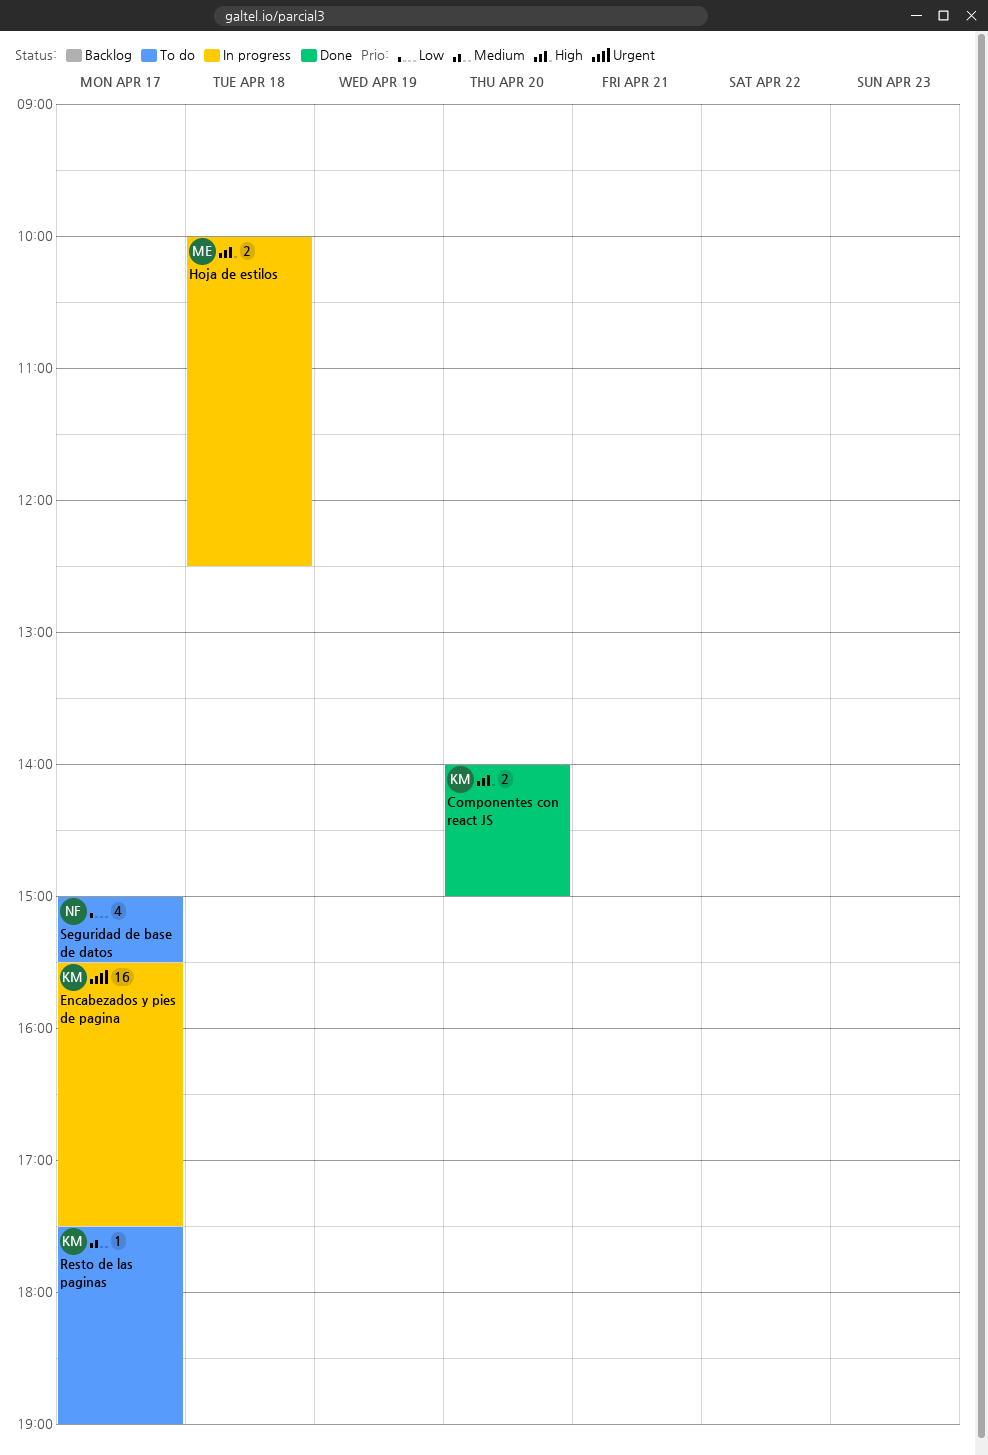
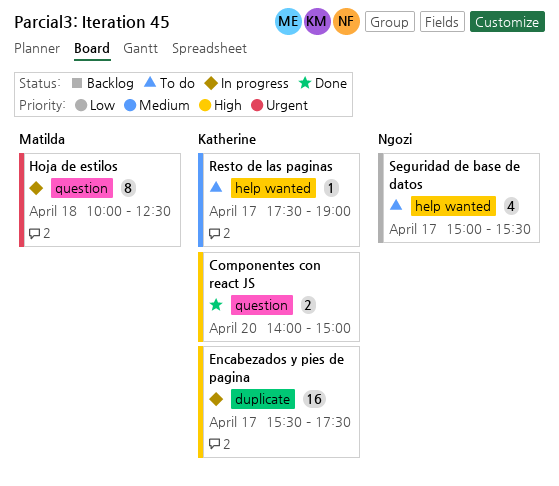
Encabezados y pies de pagina, priority: Urgent -> High
Hoja de estilos, priority: High -> Urgent
Hoja de estilos, estimate: 2 -> 8

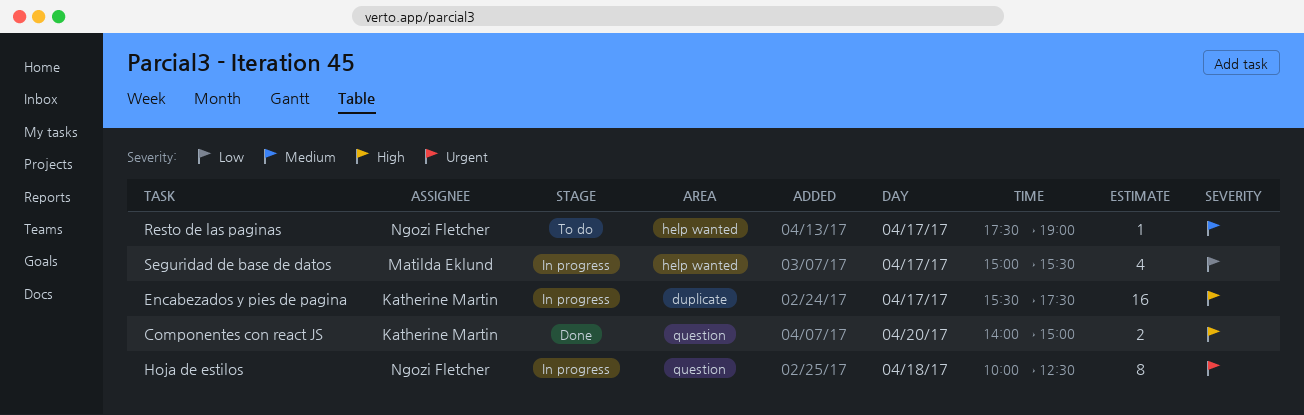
Hoja de estilos, owner: Matilda Eklund -> Ngozi Fletcher
Resto de las paginas, owner: Katherine Martin -> Ngozi Fletcher
Seguridad de base de datos, status: To do -> In progress
Seguridad de base de datos, owner: Ngozi Fletcher -> Matilda Eklund

